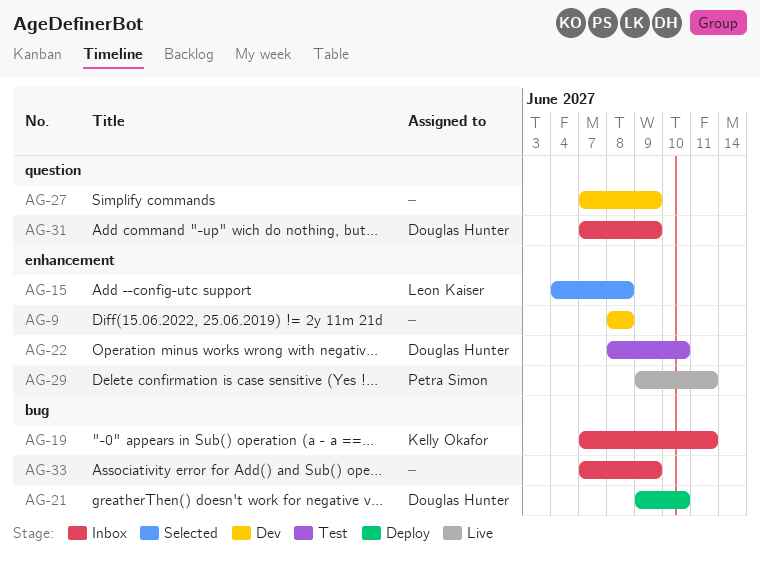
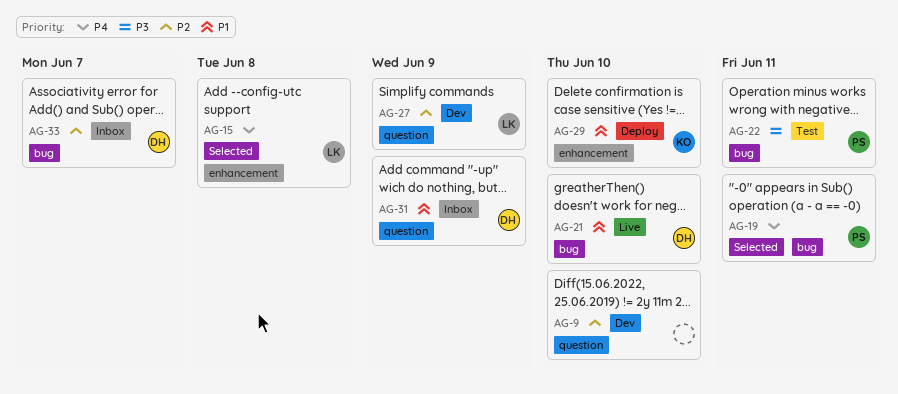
AG-9, label: enhancement -> question
AG-9, due: Jun 8 -> Jun 10
AG-19, status: Inbox -> Selected
AG-19, owner: Kelly Okafor -> Petra Simon
AG-21, status: Deploy -> Live
AG-22, owner: Douglas Hunter -> Petra Simon
AG-22, label: enhancement -> bug
AG-22, due: Jun 10 -> Jun 11
AG-27, owner: none -> Leon Kaiser
AG-29, status: Live -> Deploy
AG-29, owner: Petra Simon -> Kelly Okafor
AG-29, due: Jun 11 -> Jun 10
AG-33, owner: none -> Douglas Hunter
AG-33, due: Jun 9 -> Jun 7

